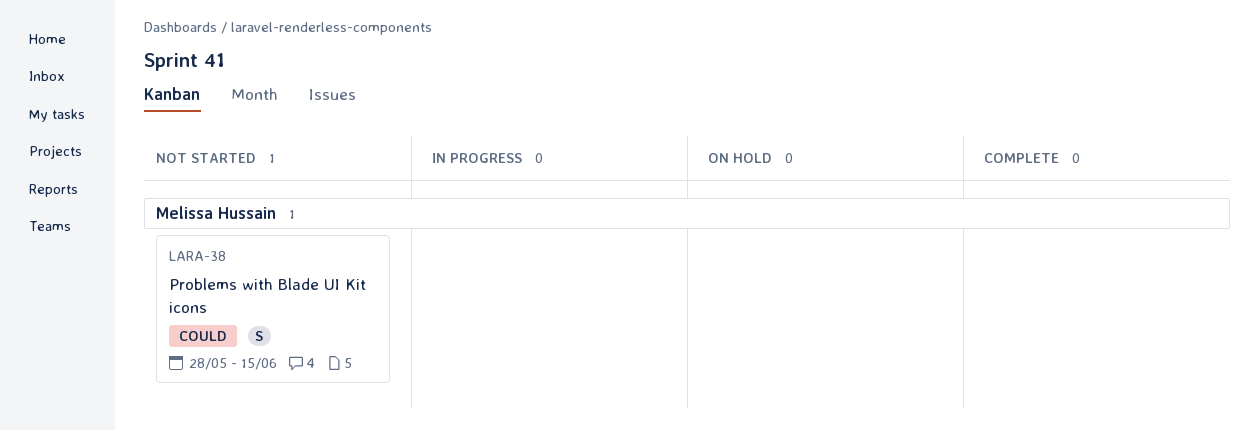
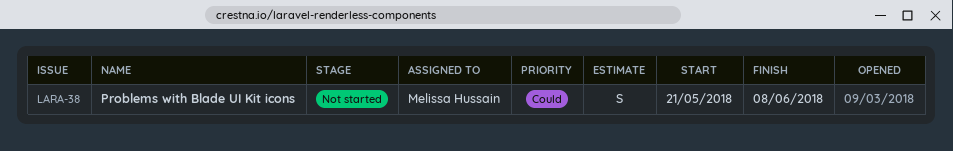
LARA-38, start: May 28 -> May 21
LARA-38, due: Jun 15 -> Jun 8

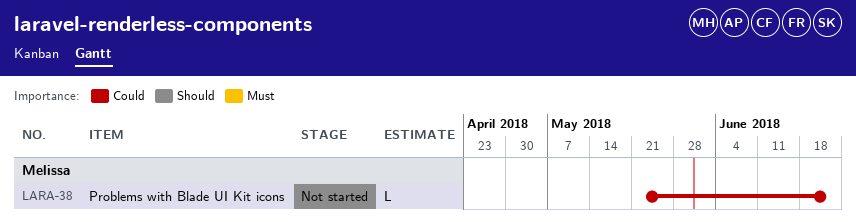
LARA-38, estimate: S -> L
LARA-38, due: Jun 8 -> Jun 22

